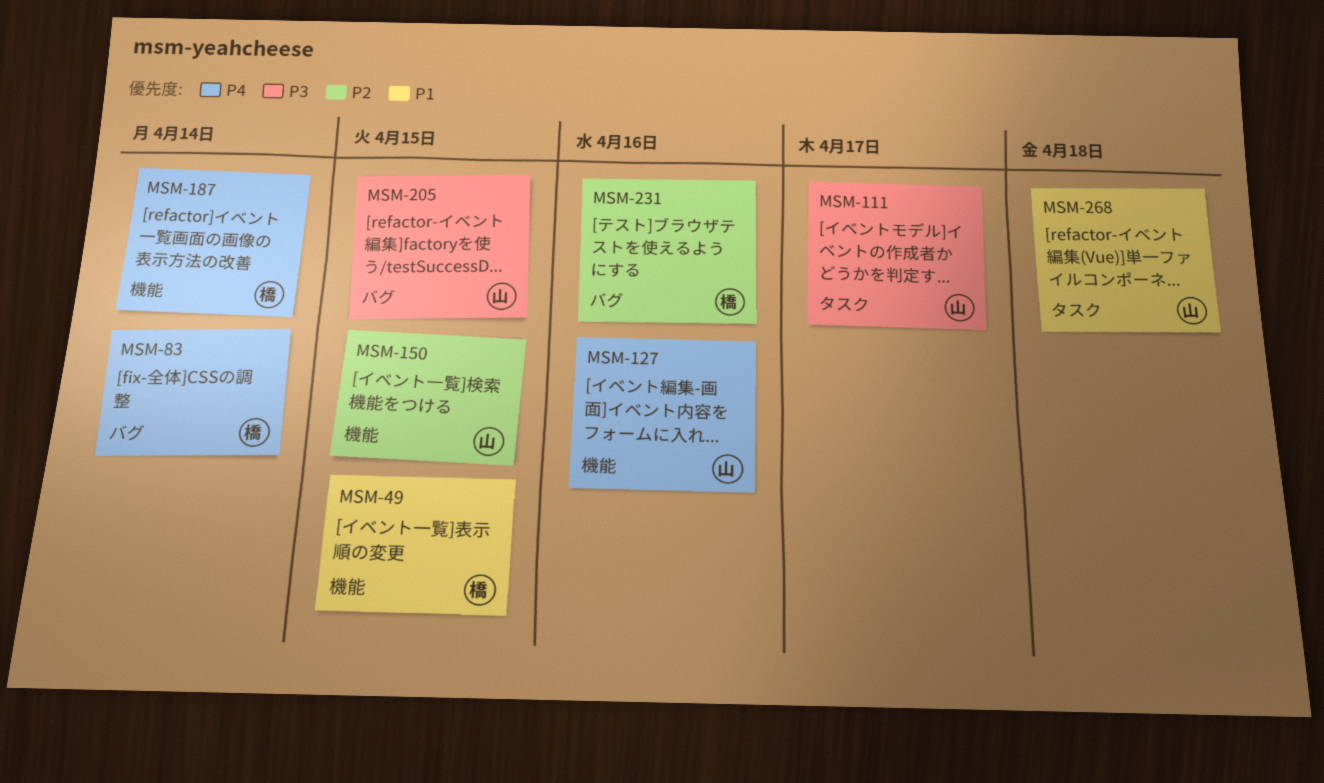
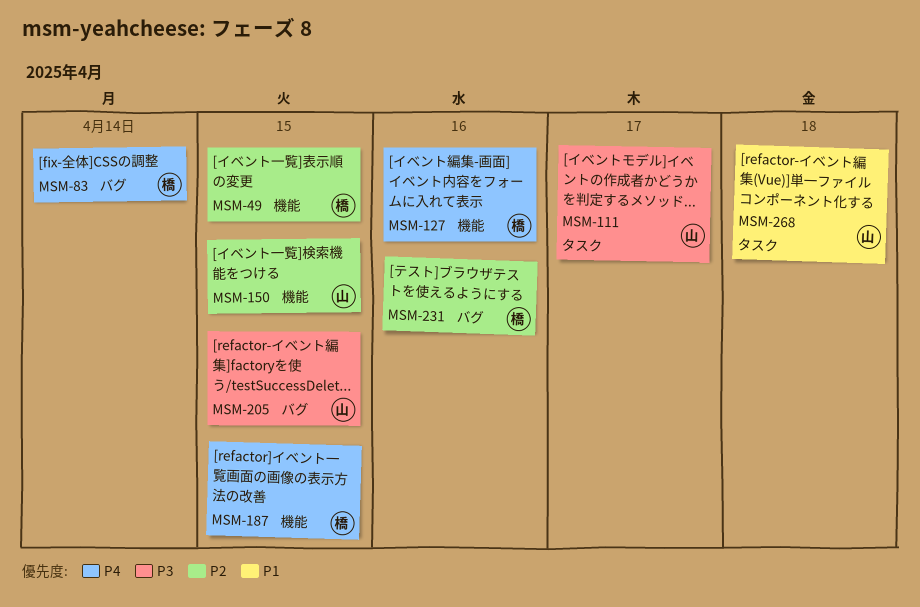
MSM-49, priority: P1 -> P2
MSM-127, owner: 山 -> 橋
MSM-187, due: Apr 14 -> Apr 15

